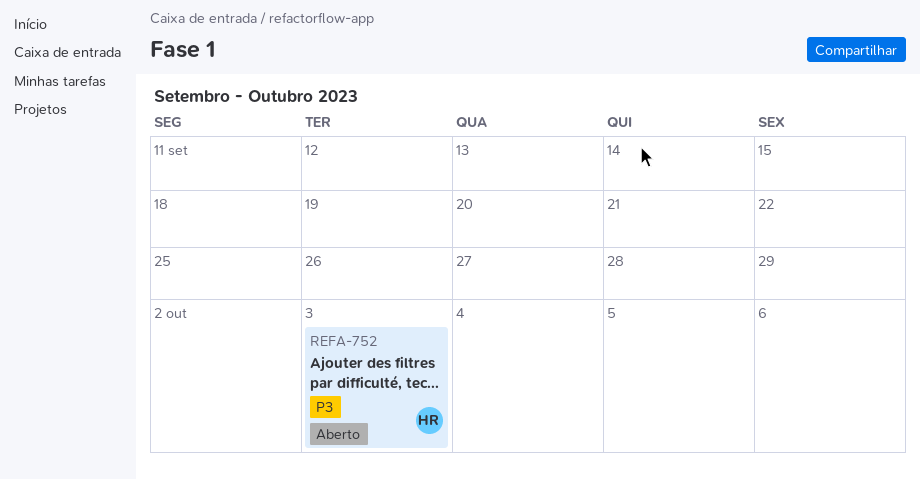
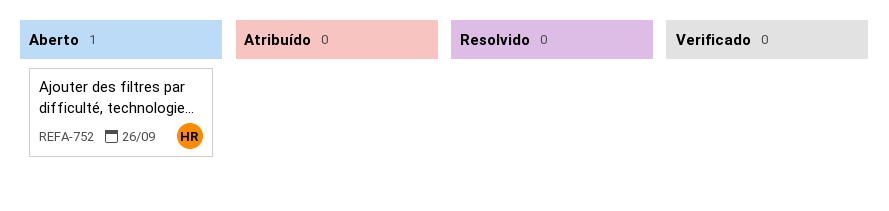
REFA-752, due: Oct 3 -> Sep 26

